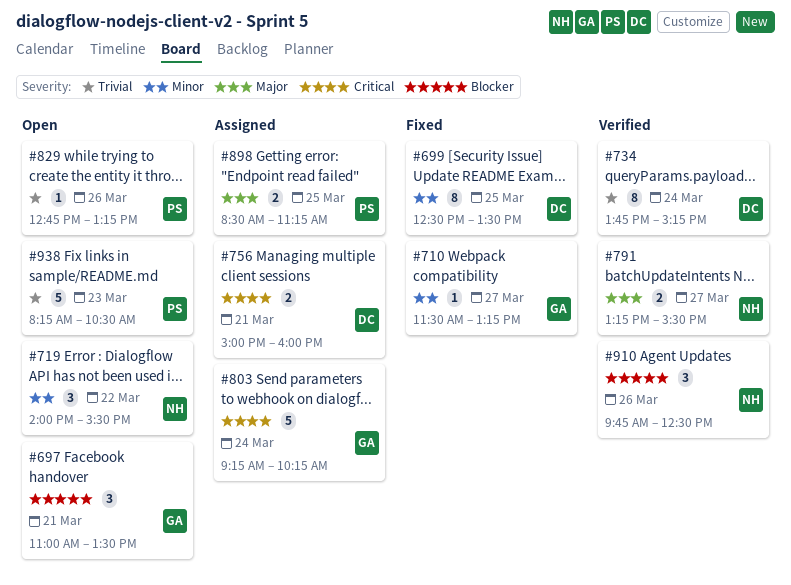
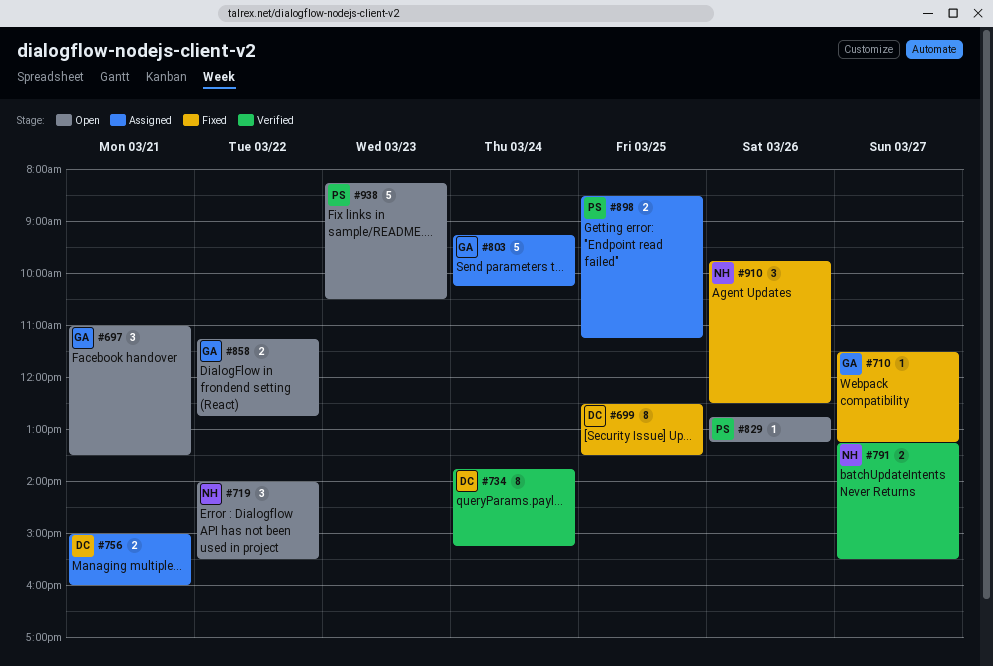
#858: none -> present
#910, status: Verified -> Fixed

